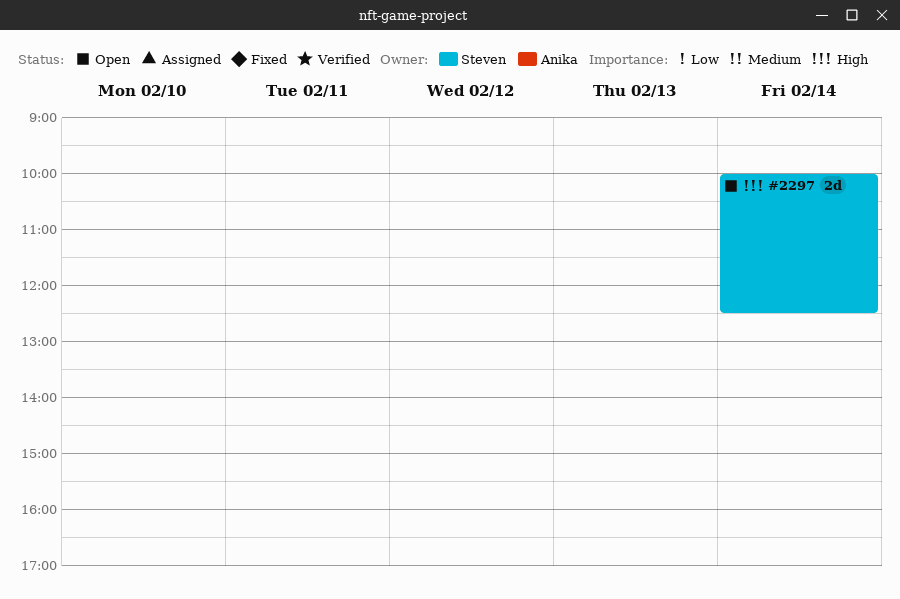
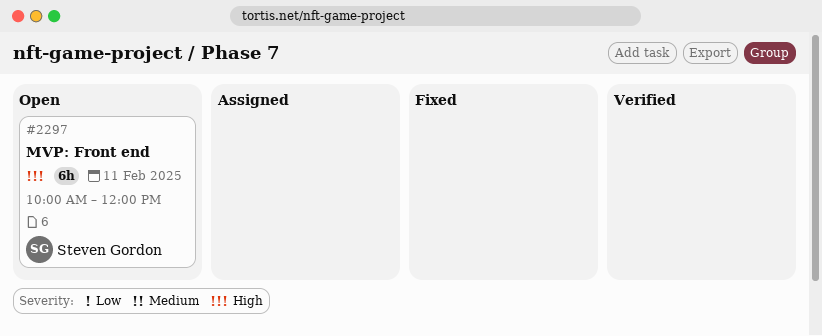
#2297, estimate: 2d -> 6h
#2297, day: Feb 14 -> Feb 11
#2297, ends: 12:30 -> 12:00

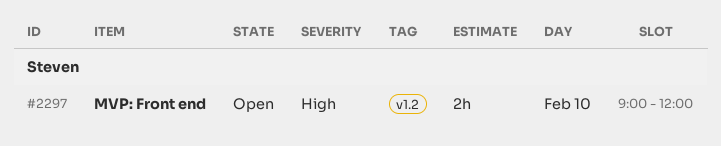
#2297, estimate: 6h -> 2h
#2297, day: Feb 11 -> Feb 10
#2297, begins: 10:00 -> 09:00

